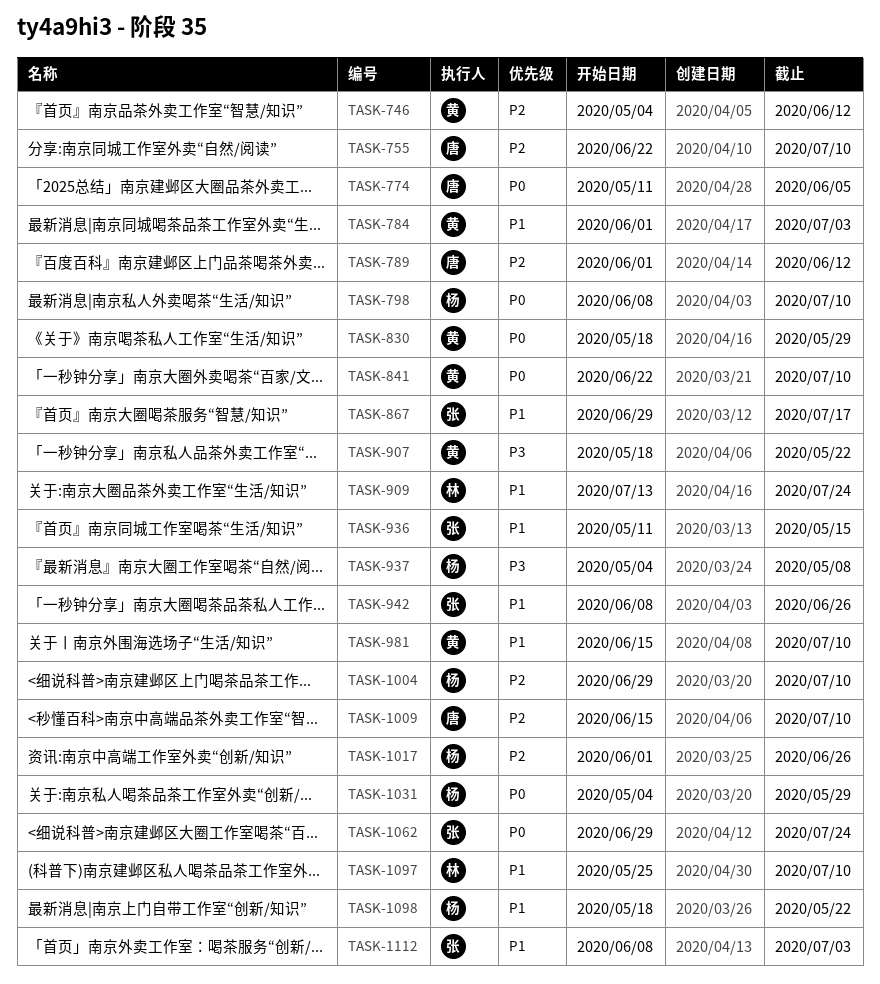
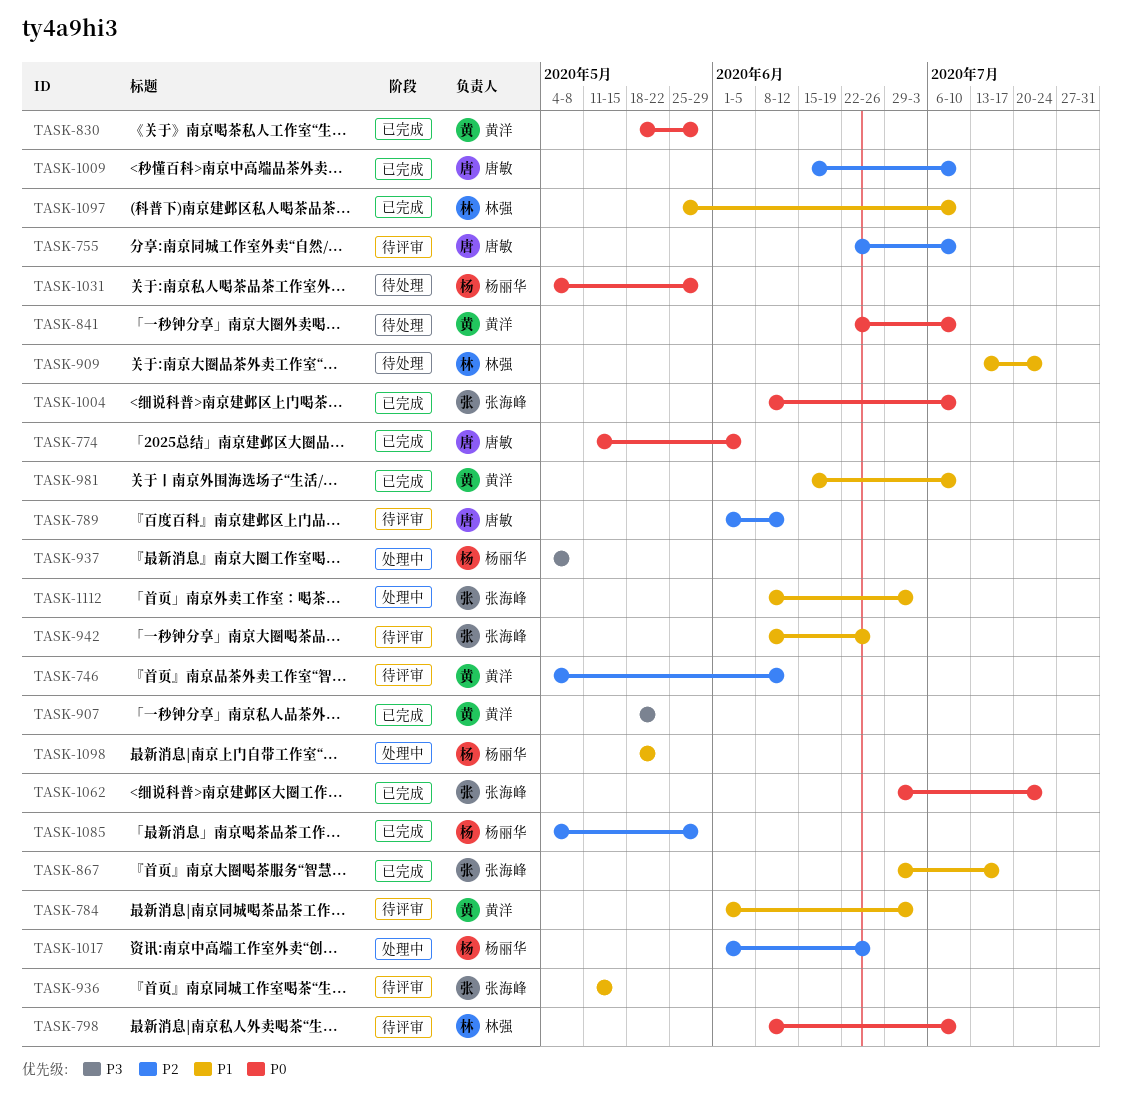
TASK-798, owner: 杨丽华 -> 林强
TASK-1004, owner: 杨丽华 -> 张海峰
TASK-1004, priority: P2 -> P0
TASK-1004, start: Jun 29 -> Jun 8
TASK-1085: none -> present

